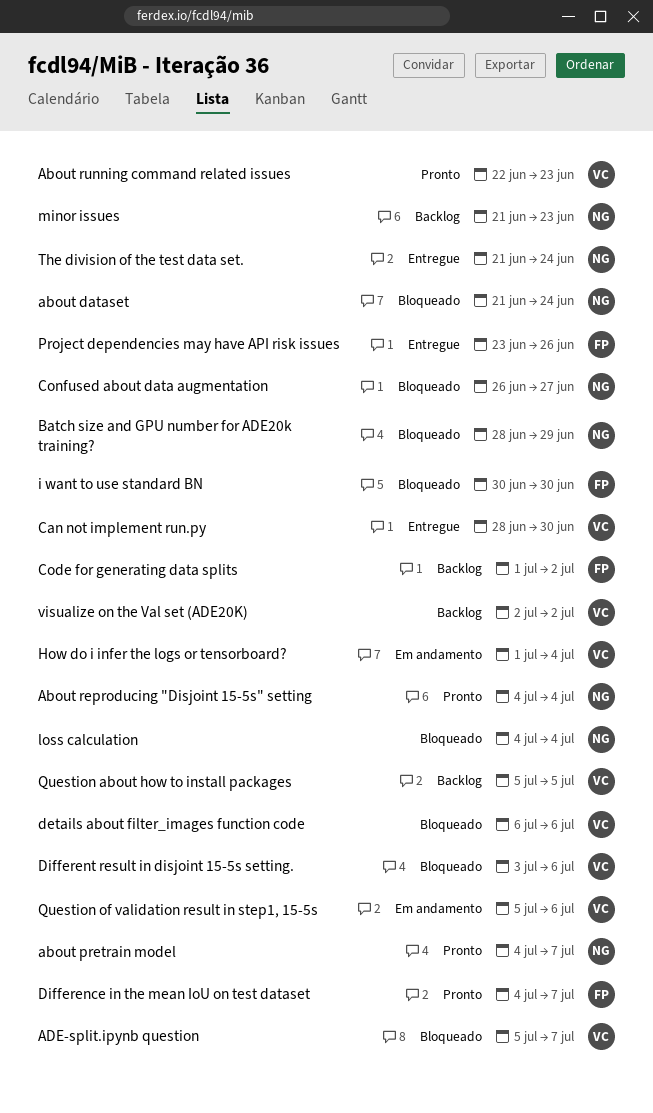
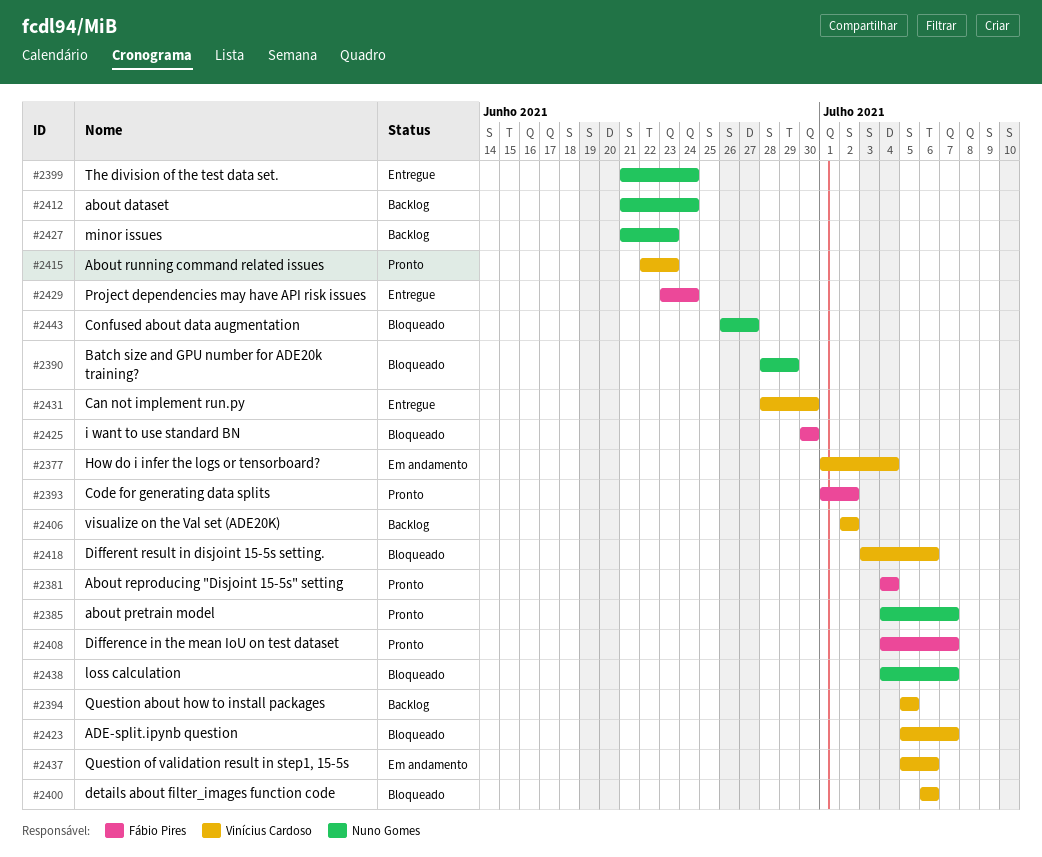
about dataset, status: Bloqueado -> Backlog
About reproducing "Disjoint 15-5s" setting, owner: Nuno Gomes -> Fábio Pires
Code for generating data splits, status: Backlog -> Pronto
loss calculation, due: Jul 4 -> Jul 7
Project dependencies may have API risk issues, due: Jun 26 -> Jun 24

